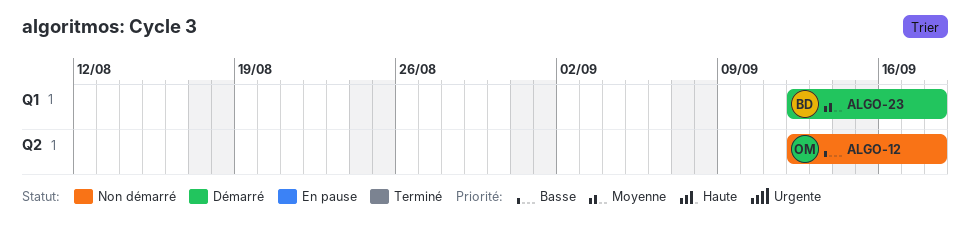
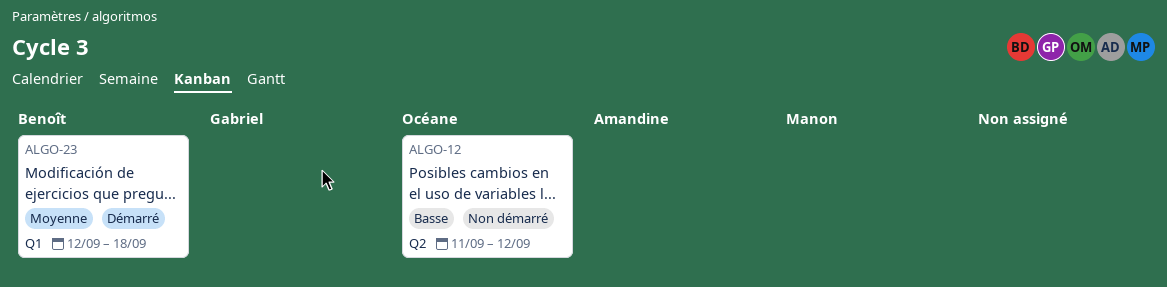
ALGO-12, start: Sep 12 -> Sep 11
ALGO-12, due: Sep 18 -> Sep 12

